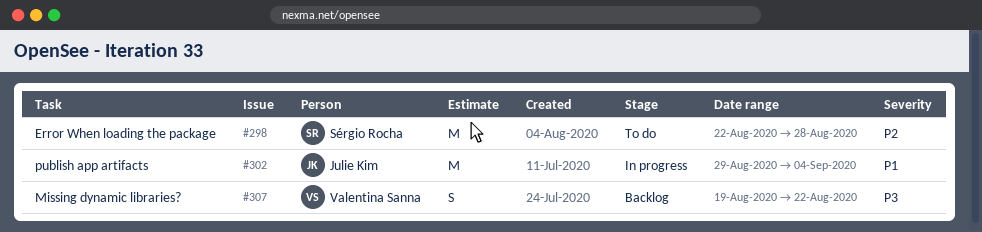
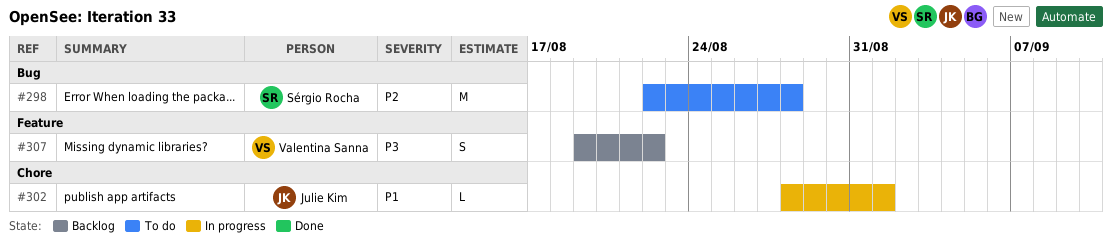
#302, estimate: M -> L
#302, start: Aug 29 -> Aug 28
#302, due: Sep 4 -> Sep 1

